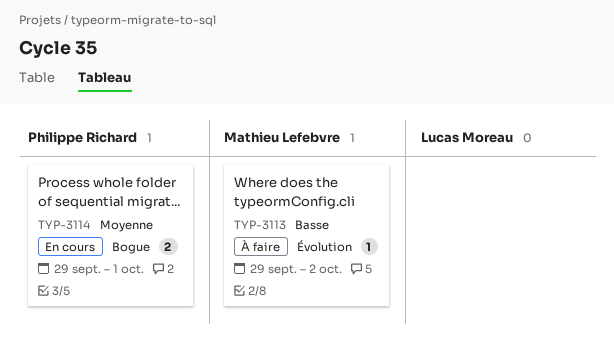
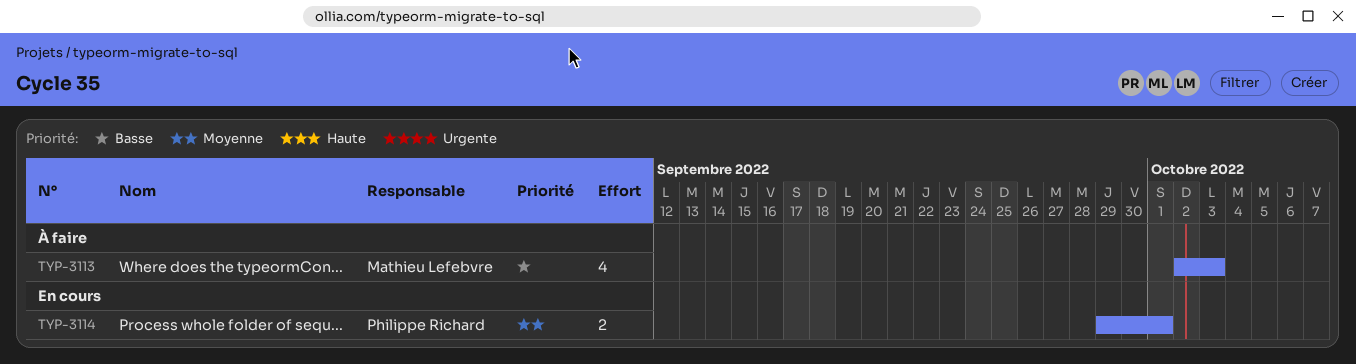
TYP-3113, estimate: 1 -> 4
TYP-3113, start: Sep 29 -> Oct 2
TYP-3113, due: Oct 2 -> Oct 3

